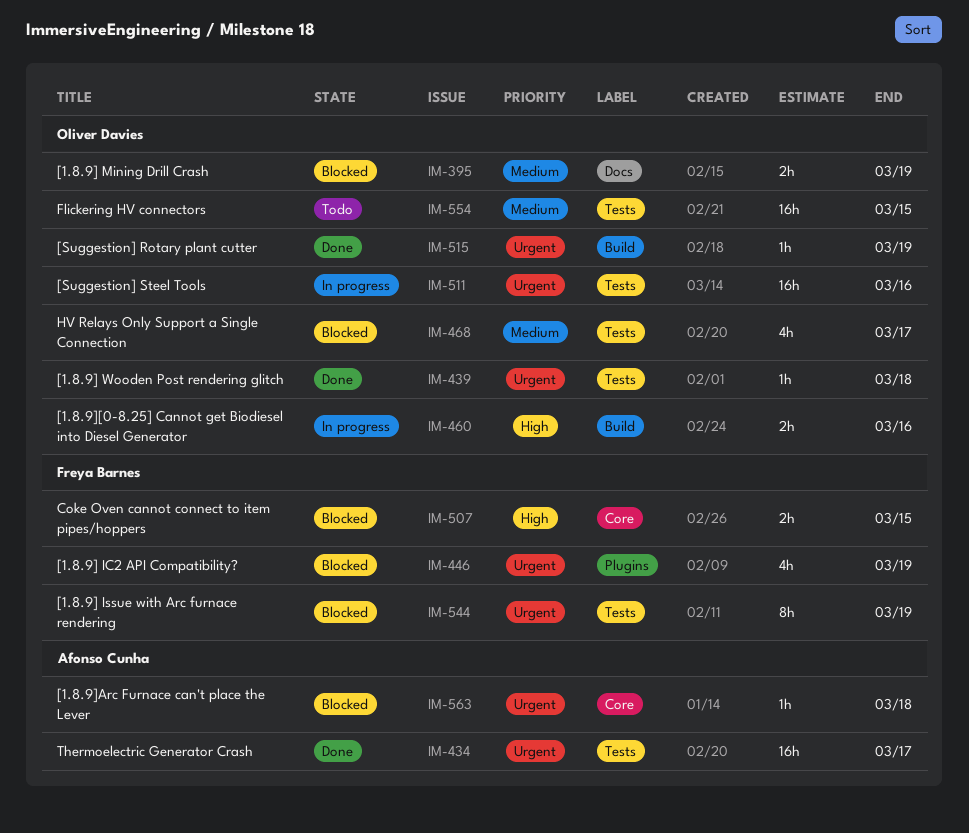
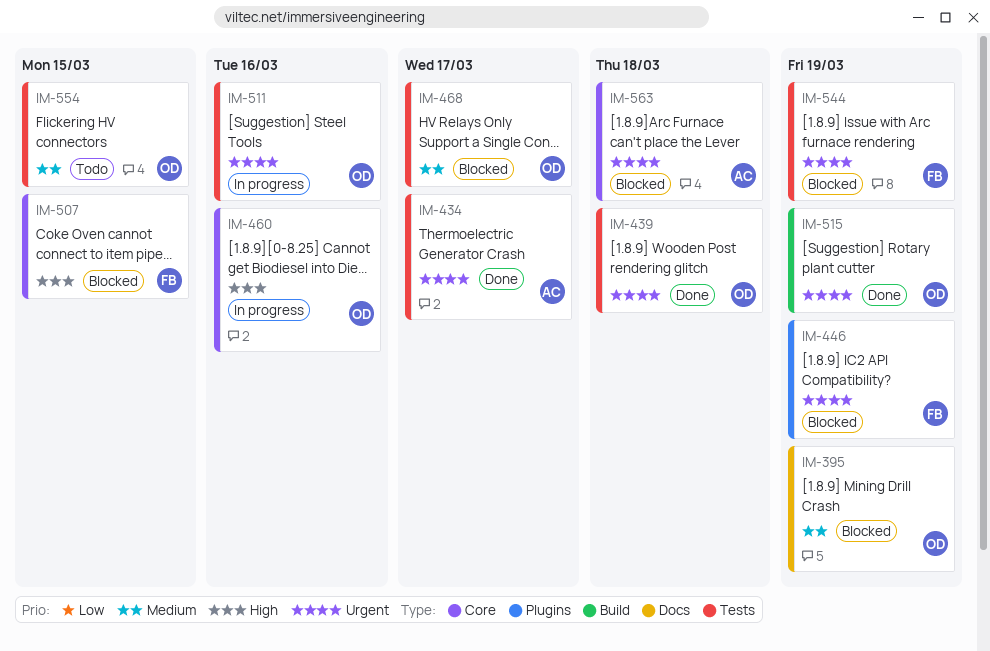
IM-460, label: Build -> Core

